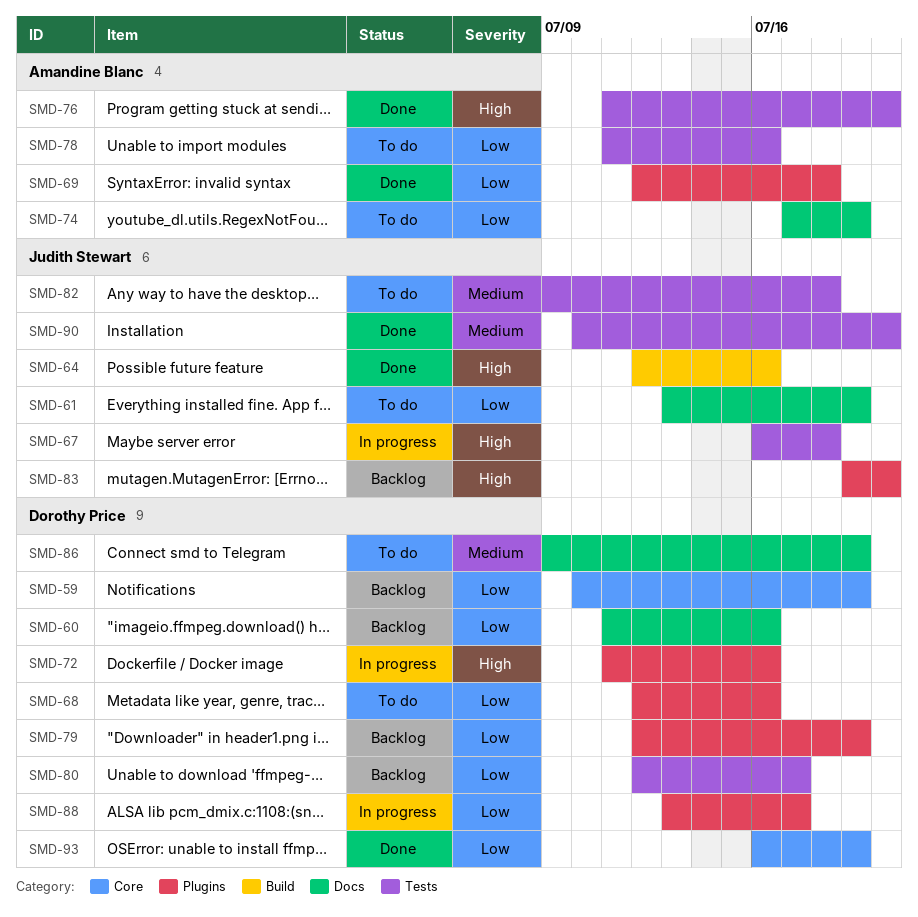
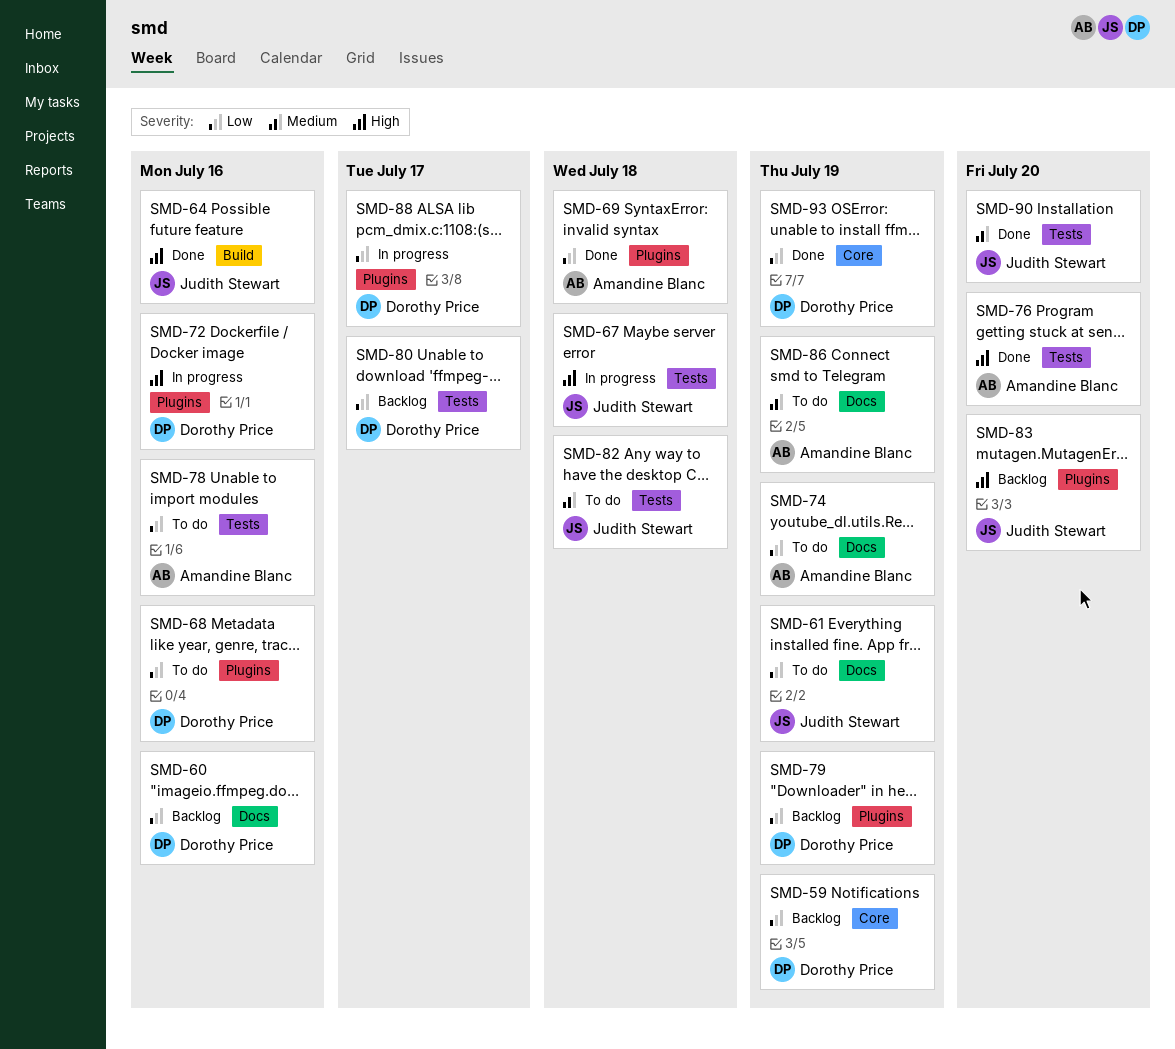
SMD-86, owner: Dorothy Price -> Amandine Blanc

